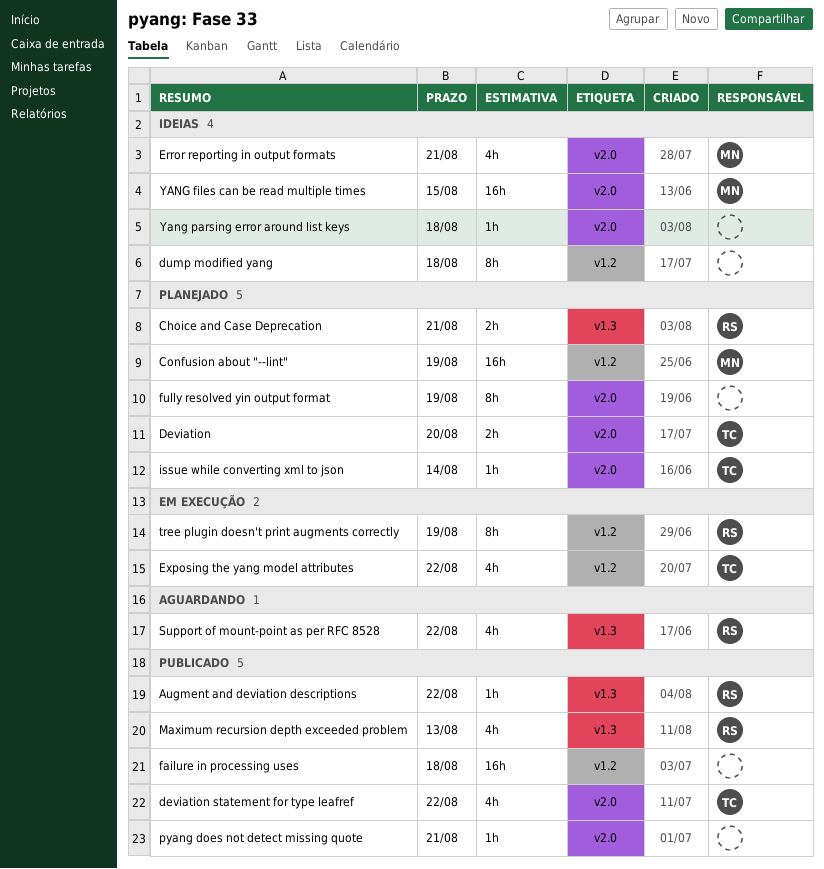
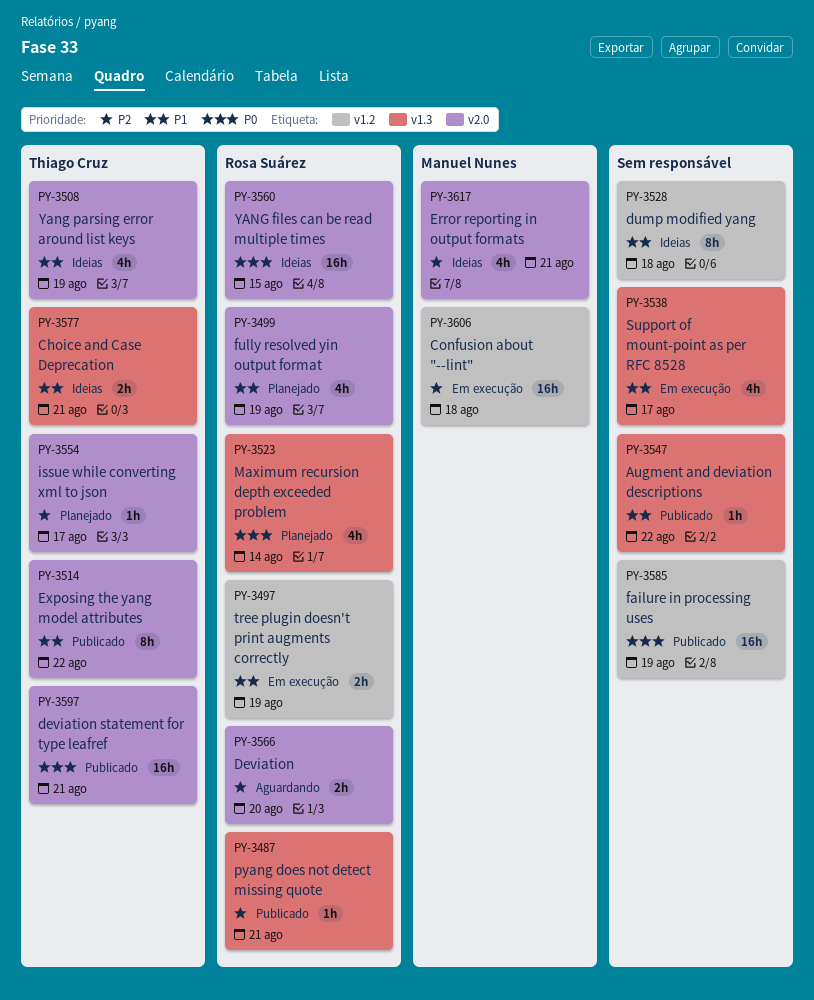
Augment and deviation descriptions, owner: Rosa Suárez -> none
Choice and Case Deprecation, status: Planejado -> Ideias
Choice and Case Deprecation, owner: Rosa Suárez -> Thiago Cruz
Confusion about "--lint", status: Planejado -> Em execução
Confusion about "--lint", due: Aug 19 -> Aug 18
Deviation, status: Planejado -> Aguardando
Deviation, owner: Thiago Cruz -> Rosa Suárez
deviation statement for type leafref, estimate: 4h -> 16h
deviation statement for type leafref, due: Aug 22 -> Aug 21
Exposing the yang model attributes, status: Em execução -> Publicado
Exposing the yang model attributes, label: v1.2 -> v2.0
Exposing the yang model attributes, estimate: 4h -> 8h
failure in processing uses, due: Aug 18 -> Aug 19
fully resolved yin output format, owner: none -> Rosa Suárez
fully resolved yin output format, estimate: 8h -> 4h
issue while converting xml to json, due: Aug 14 -> Aug 17
Maximum recursion depth exceeded problem, status: Publicado -> Planejado
Maximum recursion depth exceeded problem, due: Aug 13 -> Aug 14
pyang does not detect missing quote, owner: none -> Rosa Suárez
pyang does not detect missing quote, label: v2.0 -> v1.3
Support of mount-point as per RFC 8528, status: Aguardando -> Em execução
Support of mount-point as per RFC 8528, owner: Rosa Suárez -> none
Support of mount-point as per RFC 8528, due: Aug 22 -> Aug 17
tree plugin doesn't print augments correctly, estimate: 8h -> 2h
YANG files can be read multiple times, owner: Manuel Nunes -> Rosa Suárez
Yang parsing error around list keys, owner: none -> Thiago Cruz
Yang parsing error around list keys, estimate: 1h -> 4h
Yang parsing error around list keys, due: Aug 18 -> Aug 19

